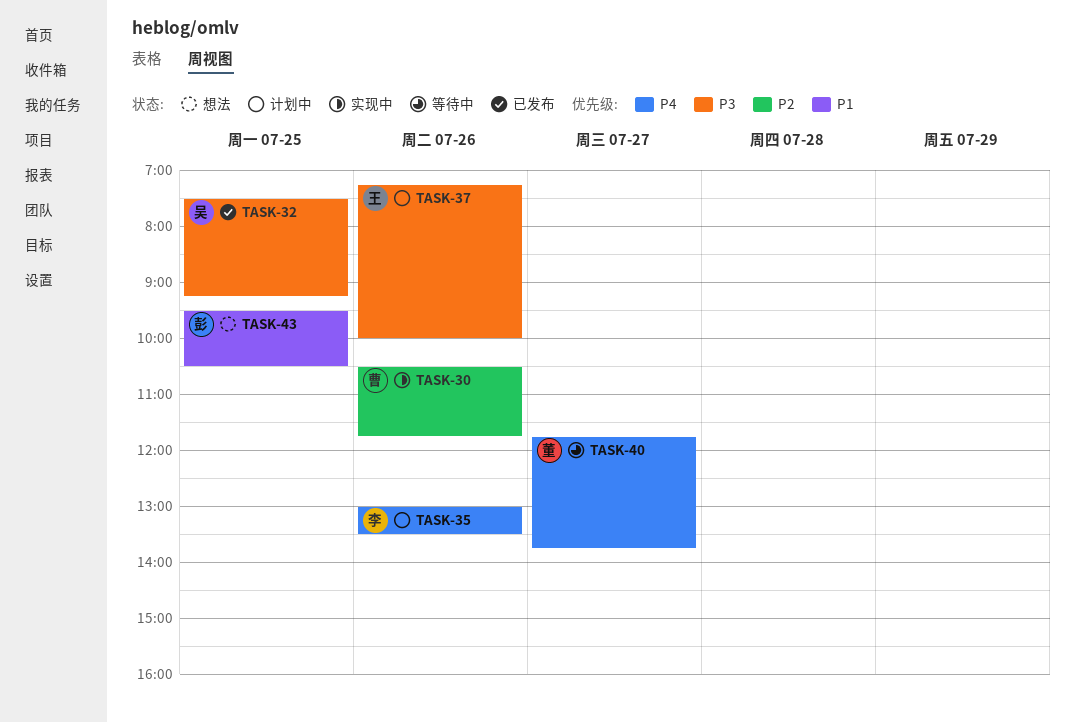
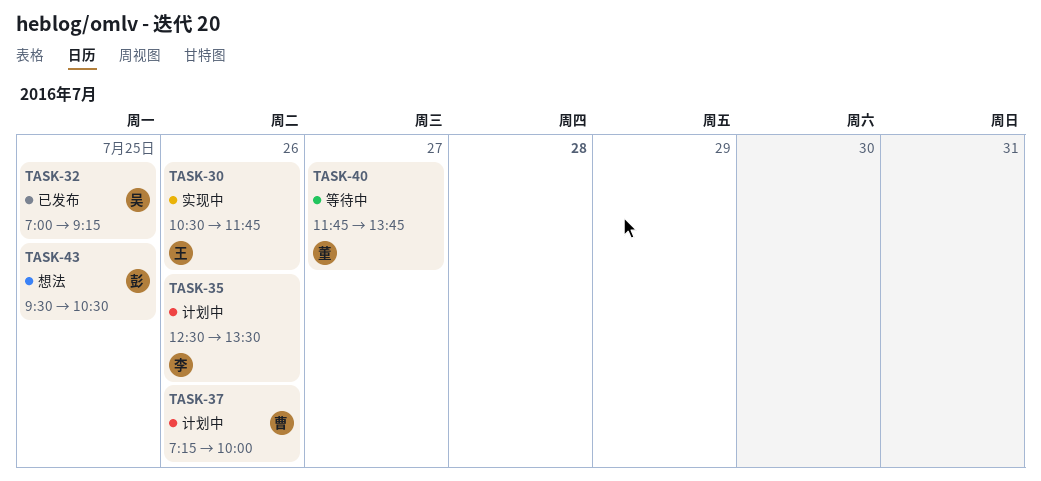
TASK-30, owner: 曹 -> 王
TASK-32, begins: 07:30 -> 07:00
TASK-35, begins: 13:00 -> 12:30
TASK-37, owner: 王 -> 曹

